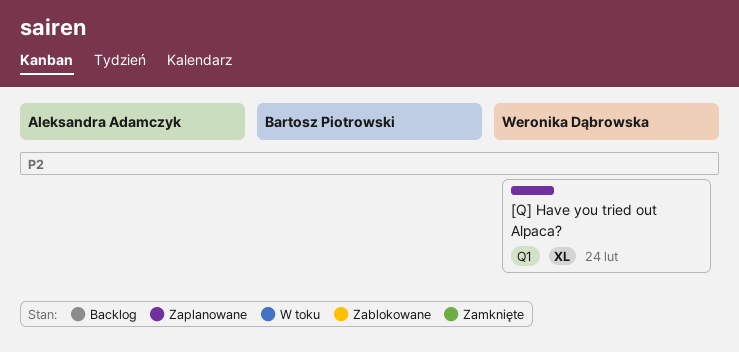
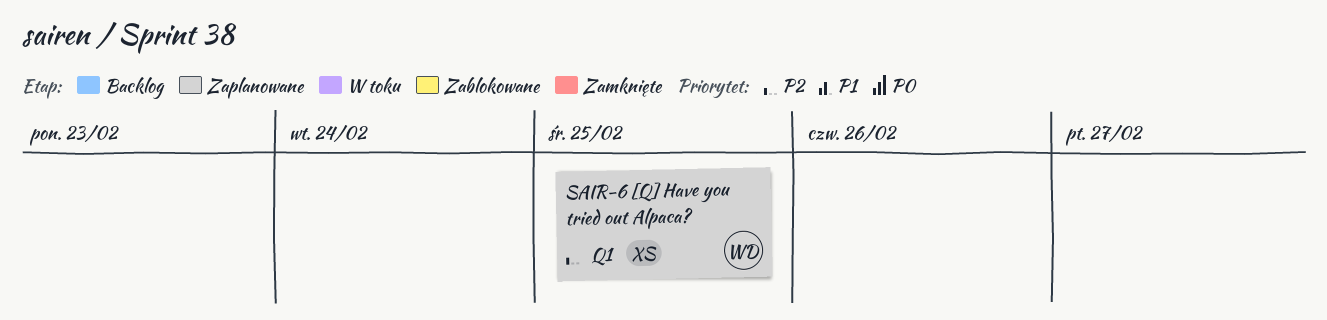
[Q] Have you tried out Alpaca?, estimate: XL -> XS
[Q] Have you tried out Alpaca?, due: Feb 24 -> Feb 25

